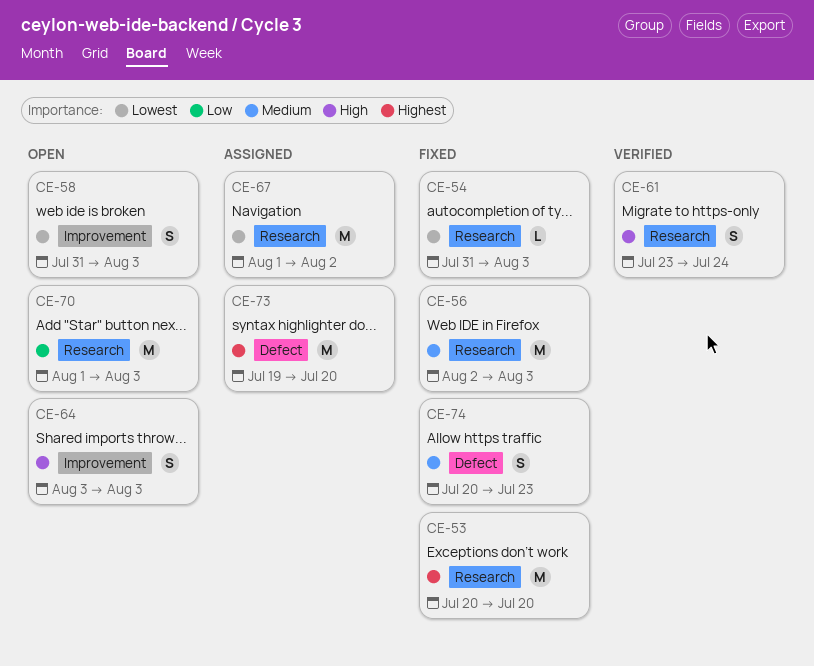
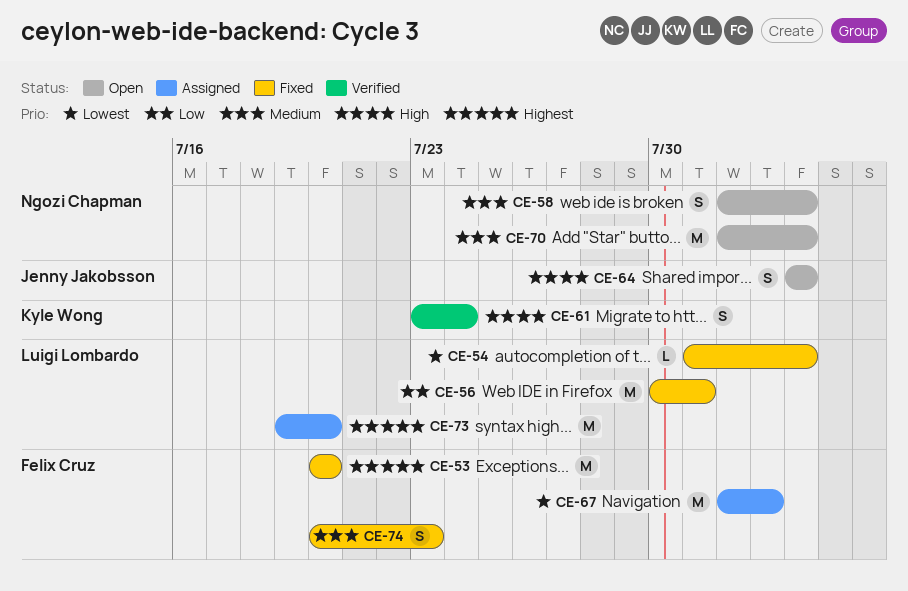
CE-56, priority: Medium -> Low
CE-56, start: Aug 2 -> Jul 30
CE-56, due: Aug 3 -> Jul 31
CE-58, priority: Lowest -> Medium
CE-58, start: Jul 31 -> Aug 1
CE-70, priority: Low -> Medium

